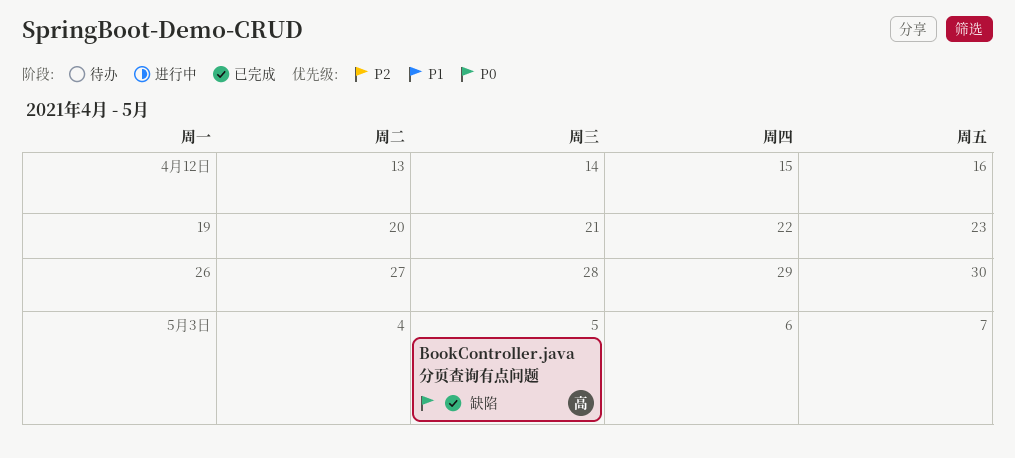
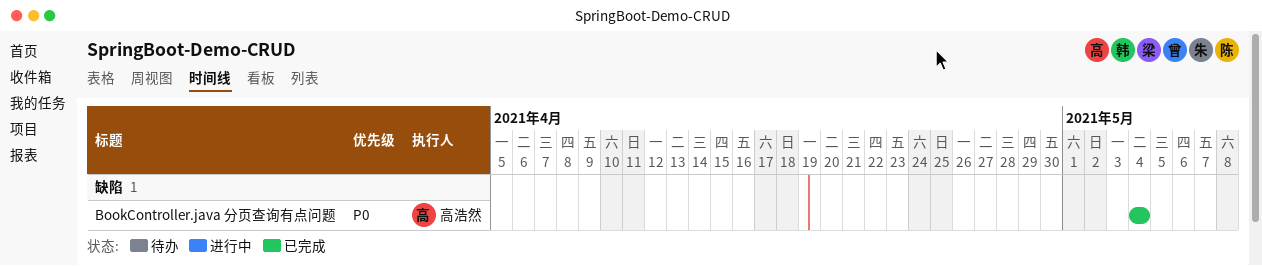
BookController.java 分页查询有点问题, due: May 5 -> May 4

